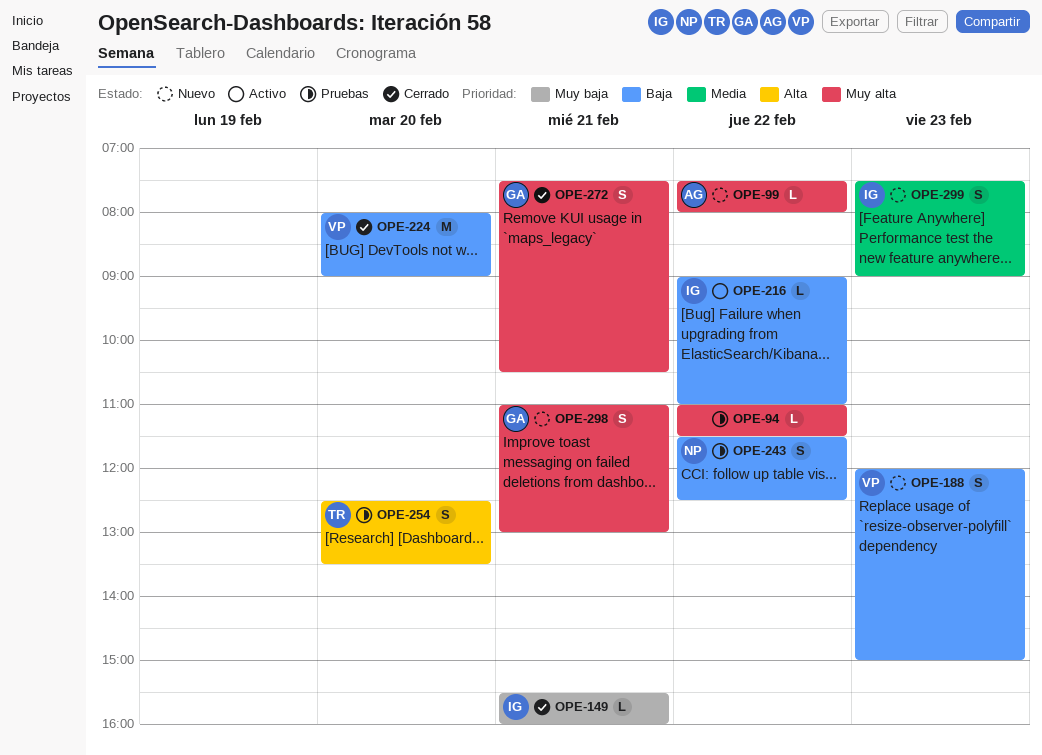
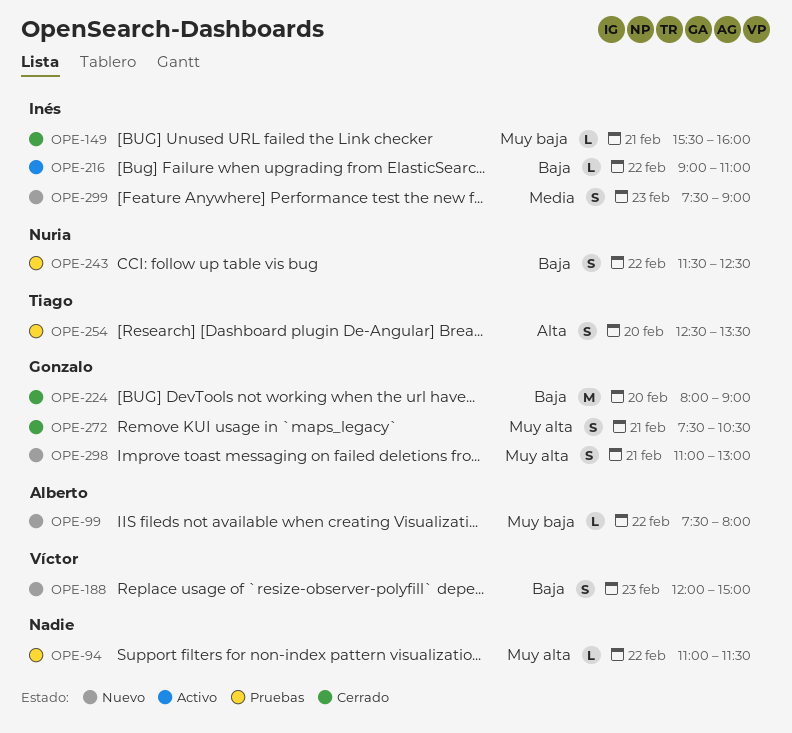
OPE-99, priority: Muy alta -> Muy baja
OPE-224, owner: Víctor -> Gonzalo

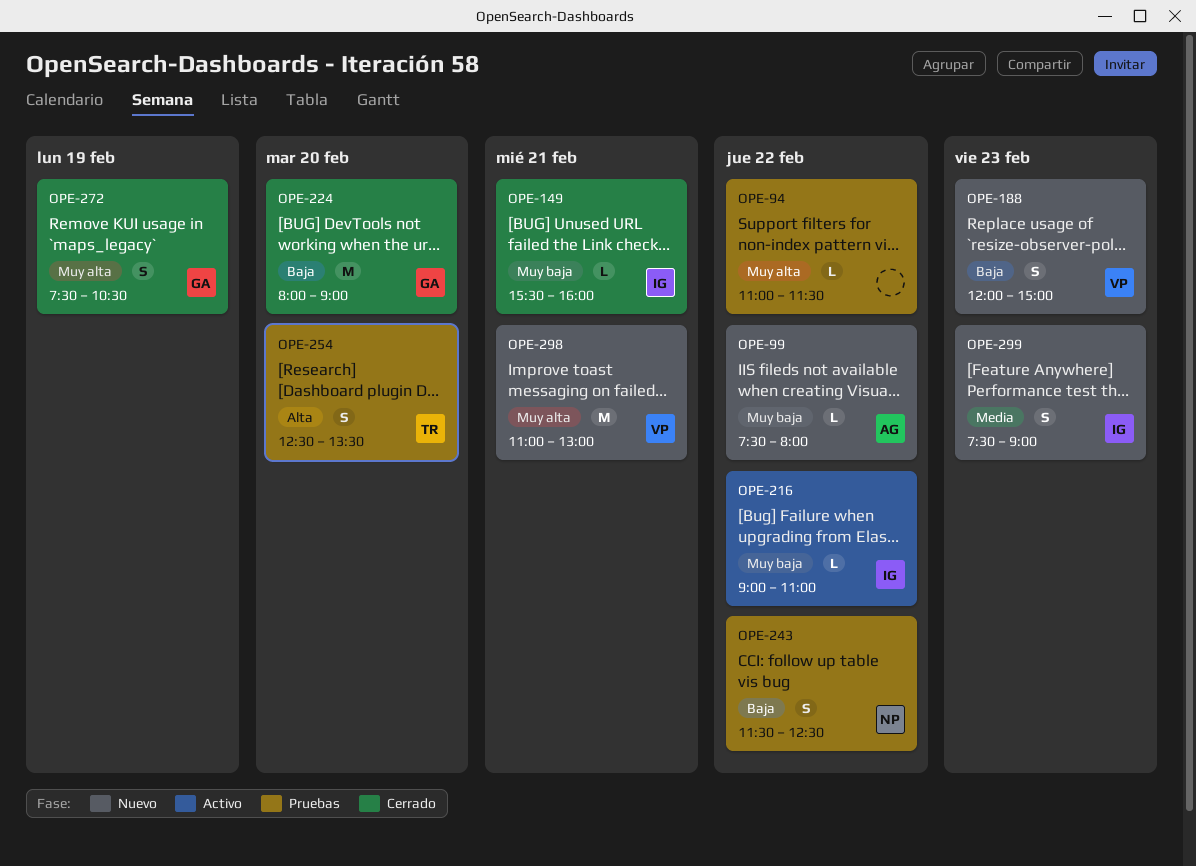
OPE-216, priority: Baja -> Muy baja
OPE-272, day: Feb 21 -> Feb 19
OPE-298, owner: Gonzalo -> Víctor
OPE-298, estimate: S -> M

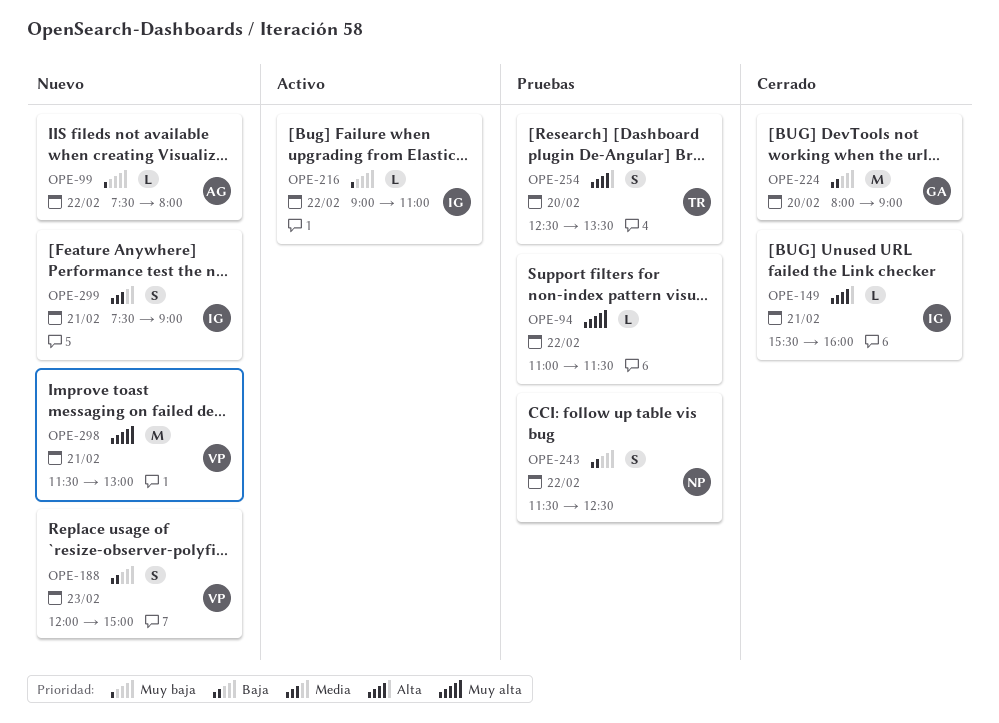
OPE-149, priority: Muy baja -> Alta
OPE-272: present -> none
OPE-298, begins: 11:00 -> 11:30
OPE-299, day: Feb 23 -> Feb 21

